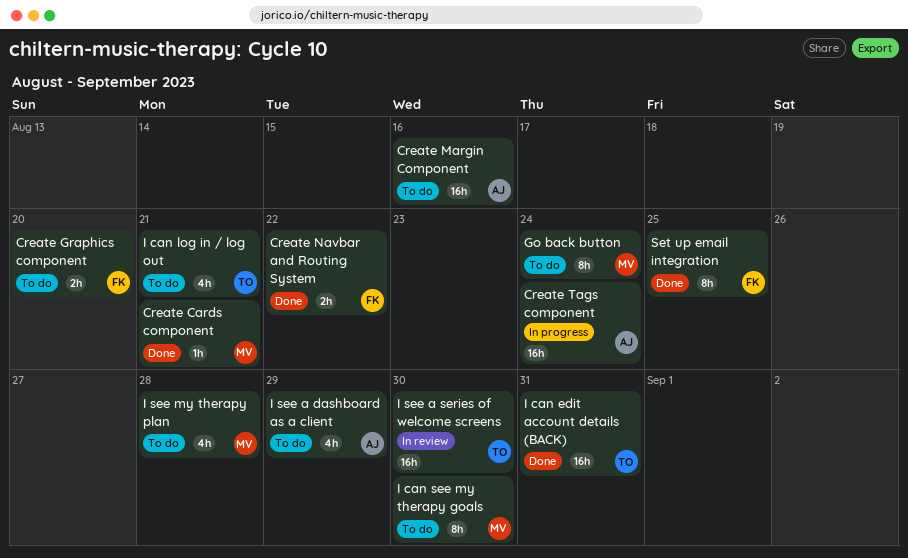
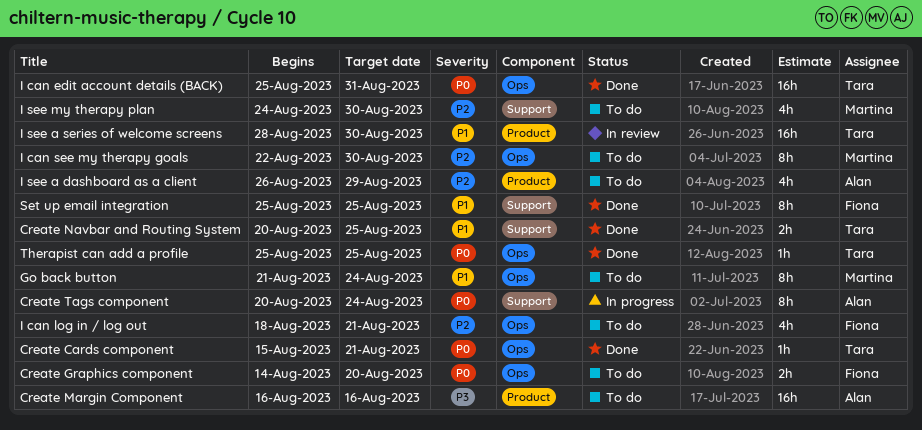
Create Cards component, owner: Martina -> Tara
Create Navbar and Routing System, owner: Fiona -> Tara
Create Navbar and Routing System, due: Aug 22 -> Aug 25
Create Tags component, estimate: 16h -> 8h
I can log in / log out, owner: Tara -> Fiona
I see my therapy plan, due: Aug 28 -> Aug 30
Therapist can add a profile: none -> present

